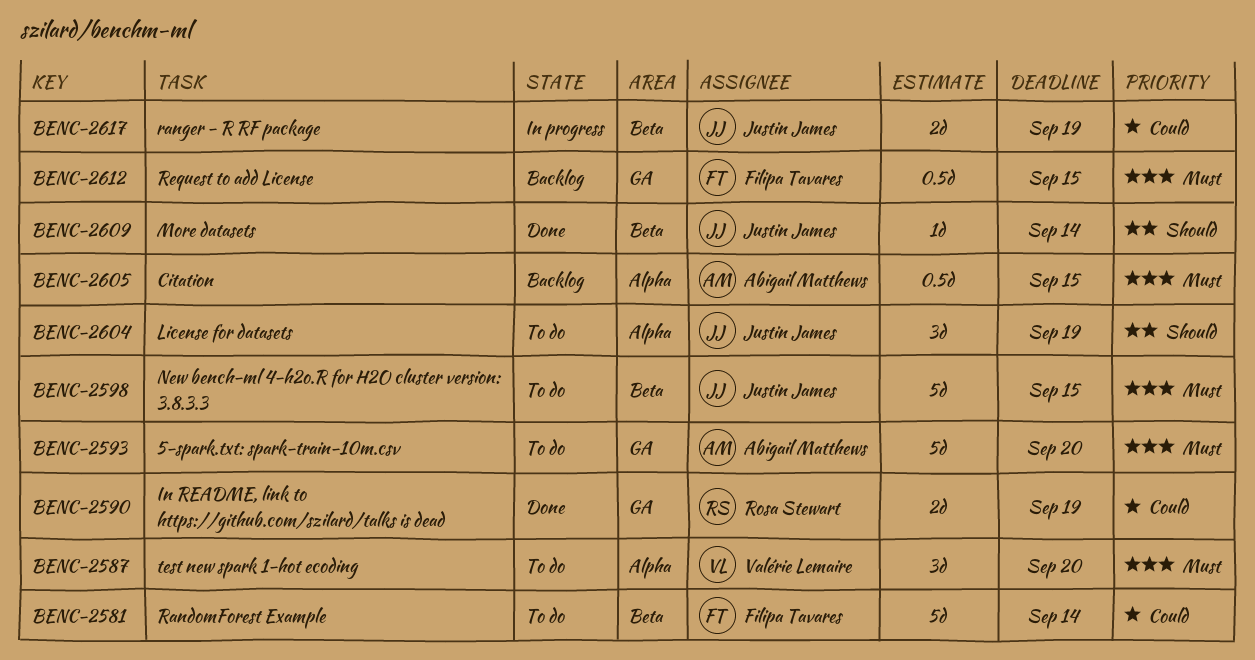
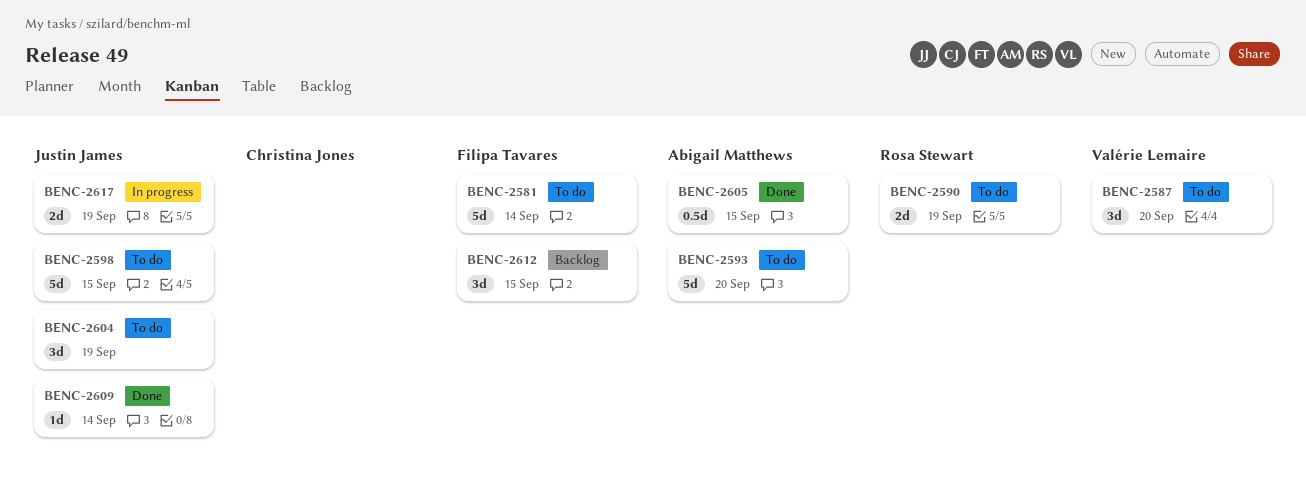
BENC-2590, status: Done -> To do
BENC-2605, status: Backlog -> Done
BENC-2612, estimate: 0.5d -> 3d

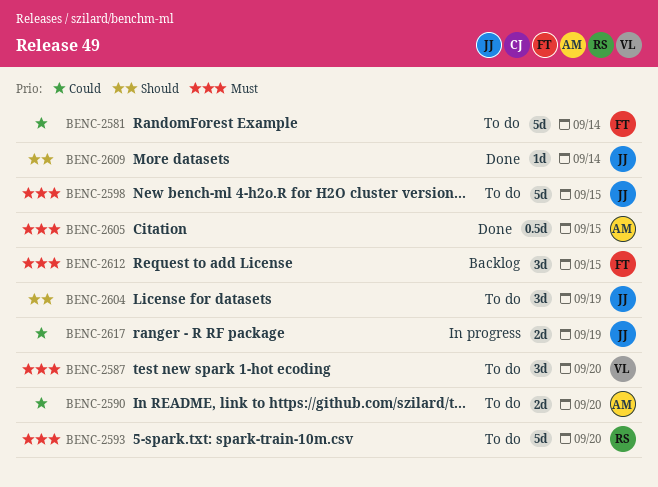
BENC-2590, owner: Rosa Stewart -> Abigail Matthews
BENC-2590, due: Sep 19 -> Sep 20
BENC-2593, owner: Abigail Matthews -> Rosa Stewart

